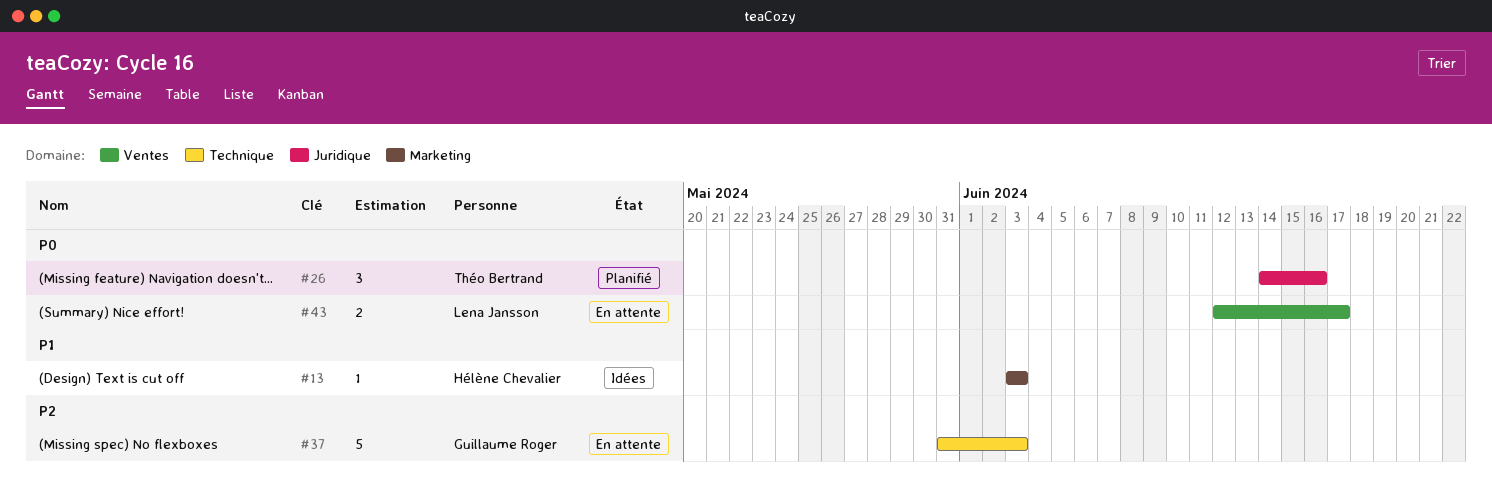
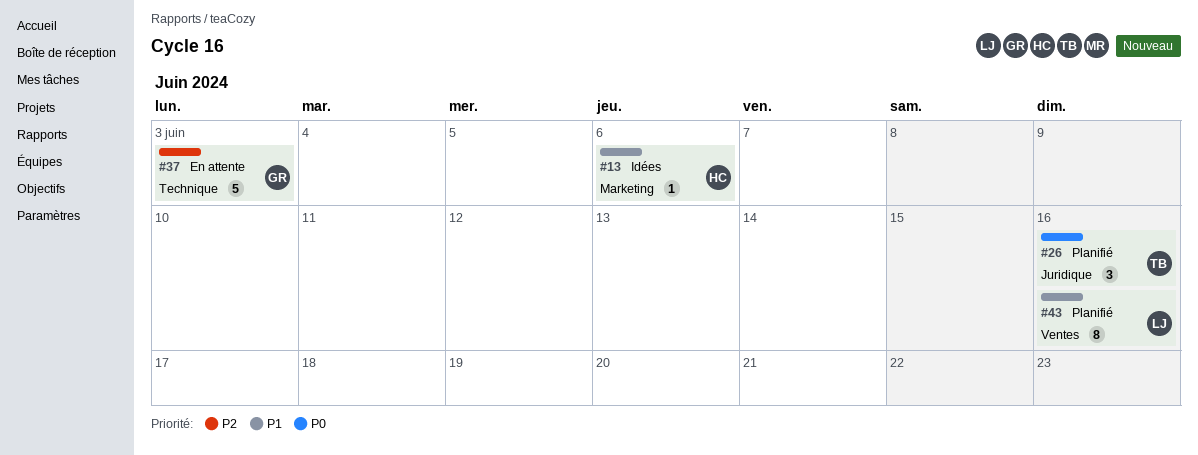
#13, due: Jun 3 -> Jun 6
#43, status: En attente -> Planifié
#43, priority: P0 -> P1
#43, estimate: 2 -> 8
#43, due: Jun 17 -> Jun 16

